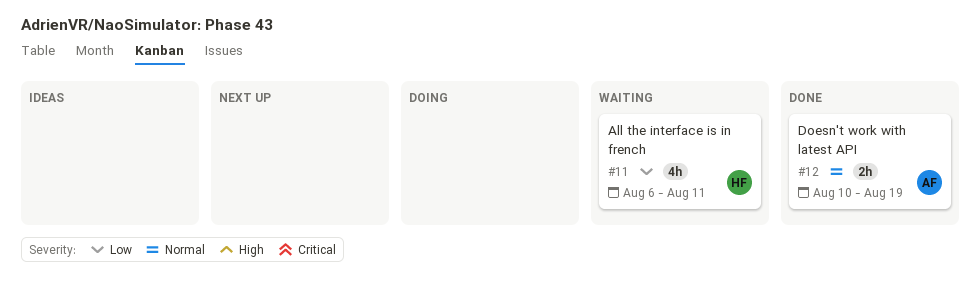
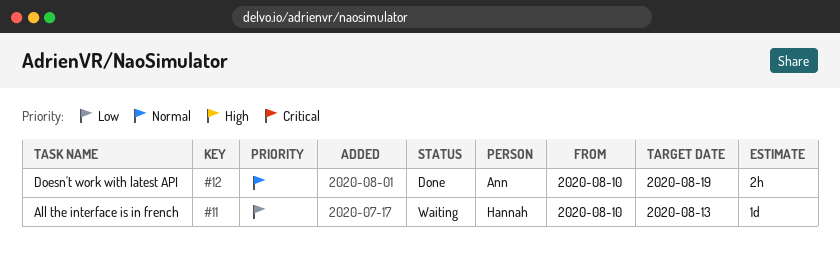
#11, estimate: 4h -> 1d
#11, start: Aug 6 -> Aug 10
#11, due: Aug 11 -> Aug 13

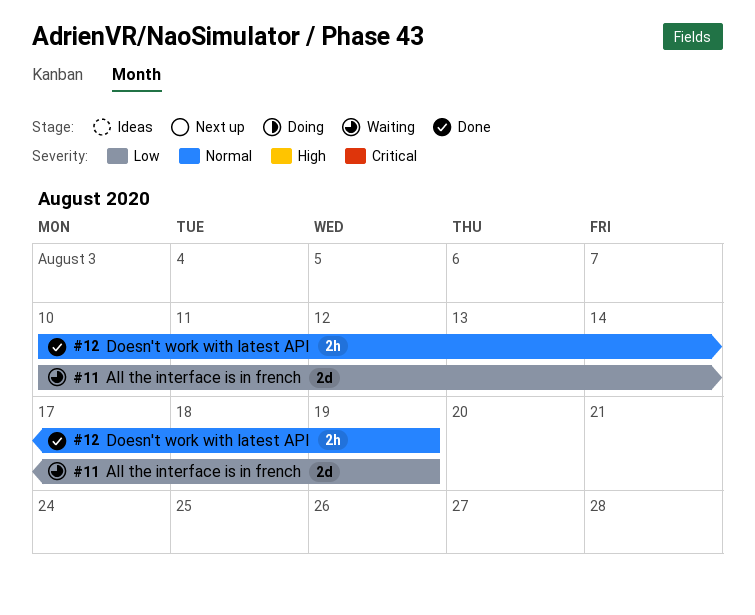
#11, estimate: 1d -> 2d
#11, due: Aug 13 -> Aug 19

